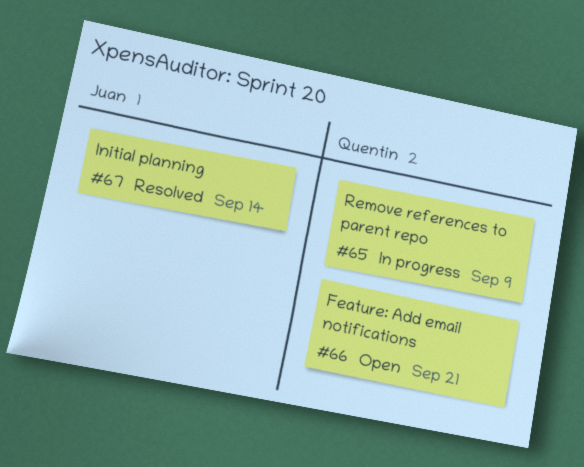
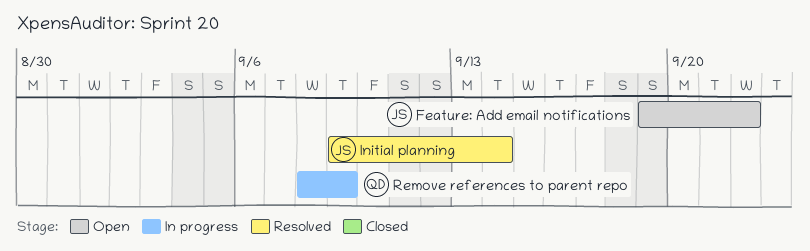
Feature: Add email notifications, owner: Quentin -> Juan
Feature: Add email notifications, due: Sep 21 -> Sep 22

